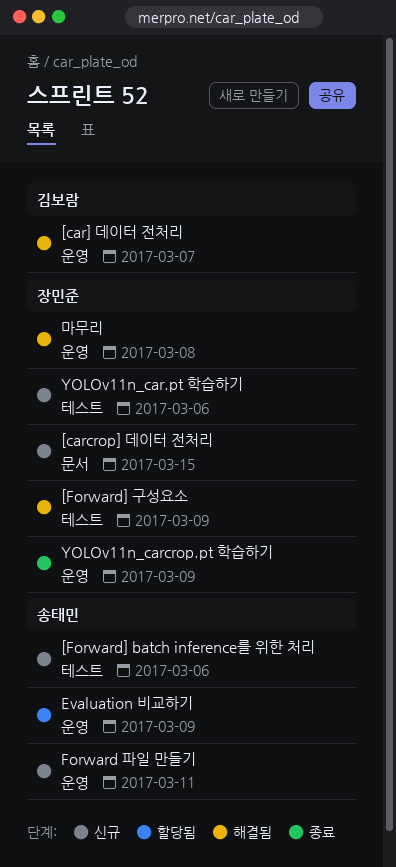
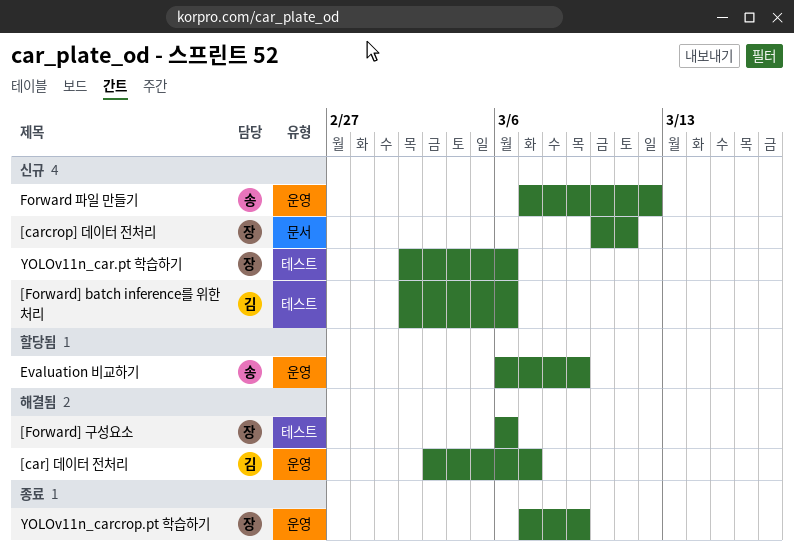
[carcrop] 데이터 전처리, due: Mar 15 -> Mar 11
[Forward] batch inference를 위한 처리, owner: 송태민 -> 김보람
[Forward] 구성요소, due: Mar 9 -> Mar 6
Forward 파일 만들기, due: Mar 11 -> Mar 12
마무리: present -> none

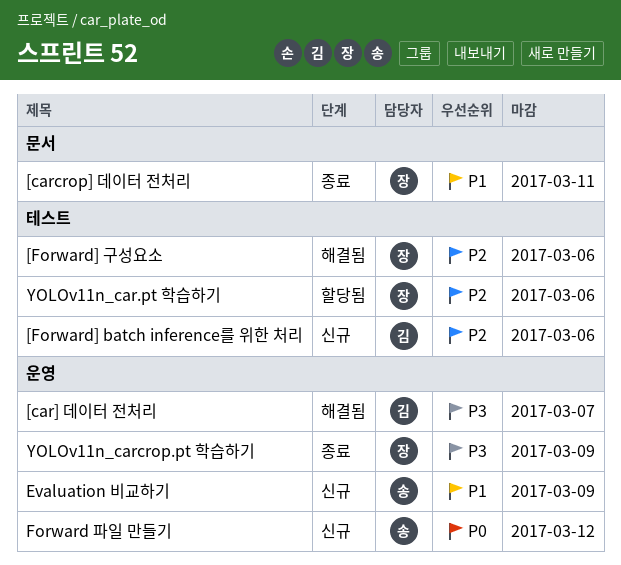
[carcrop] 데이터 전처리, status: 신규 -> 종료
Evaluation 비교하기, status: 할당됨 -> 신규
YOLOv11n_car.pt 학습하기, status: 신규 -> 할당됨

